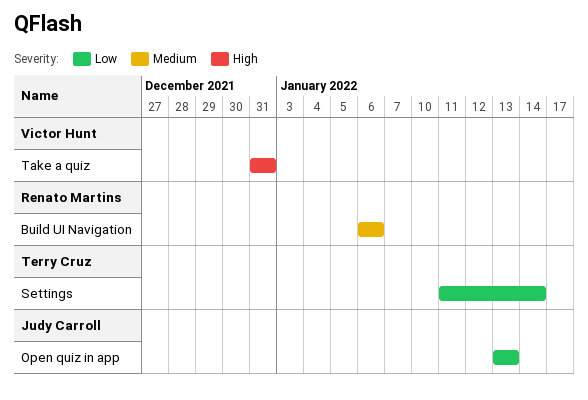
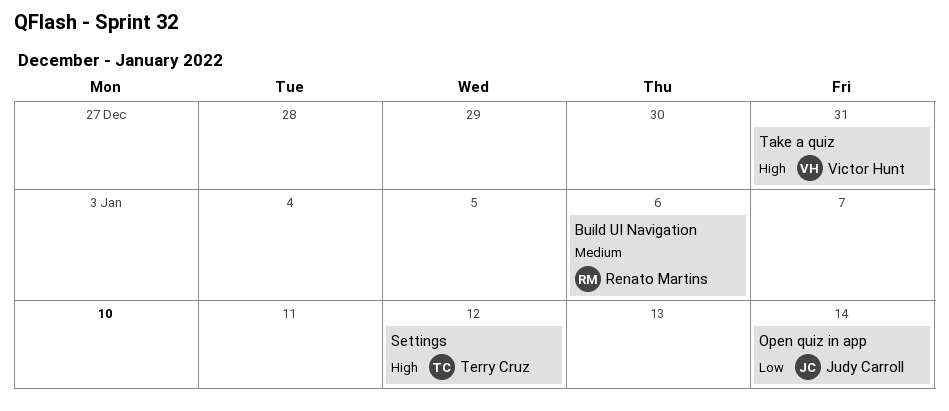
Open quiz in app, due: Jan 13 -> Jan 14
Settings, priority: Low -> High
Settings, due: Jan 14 -> Jan 12

